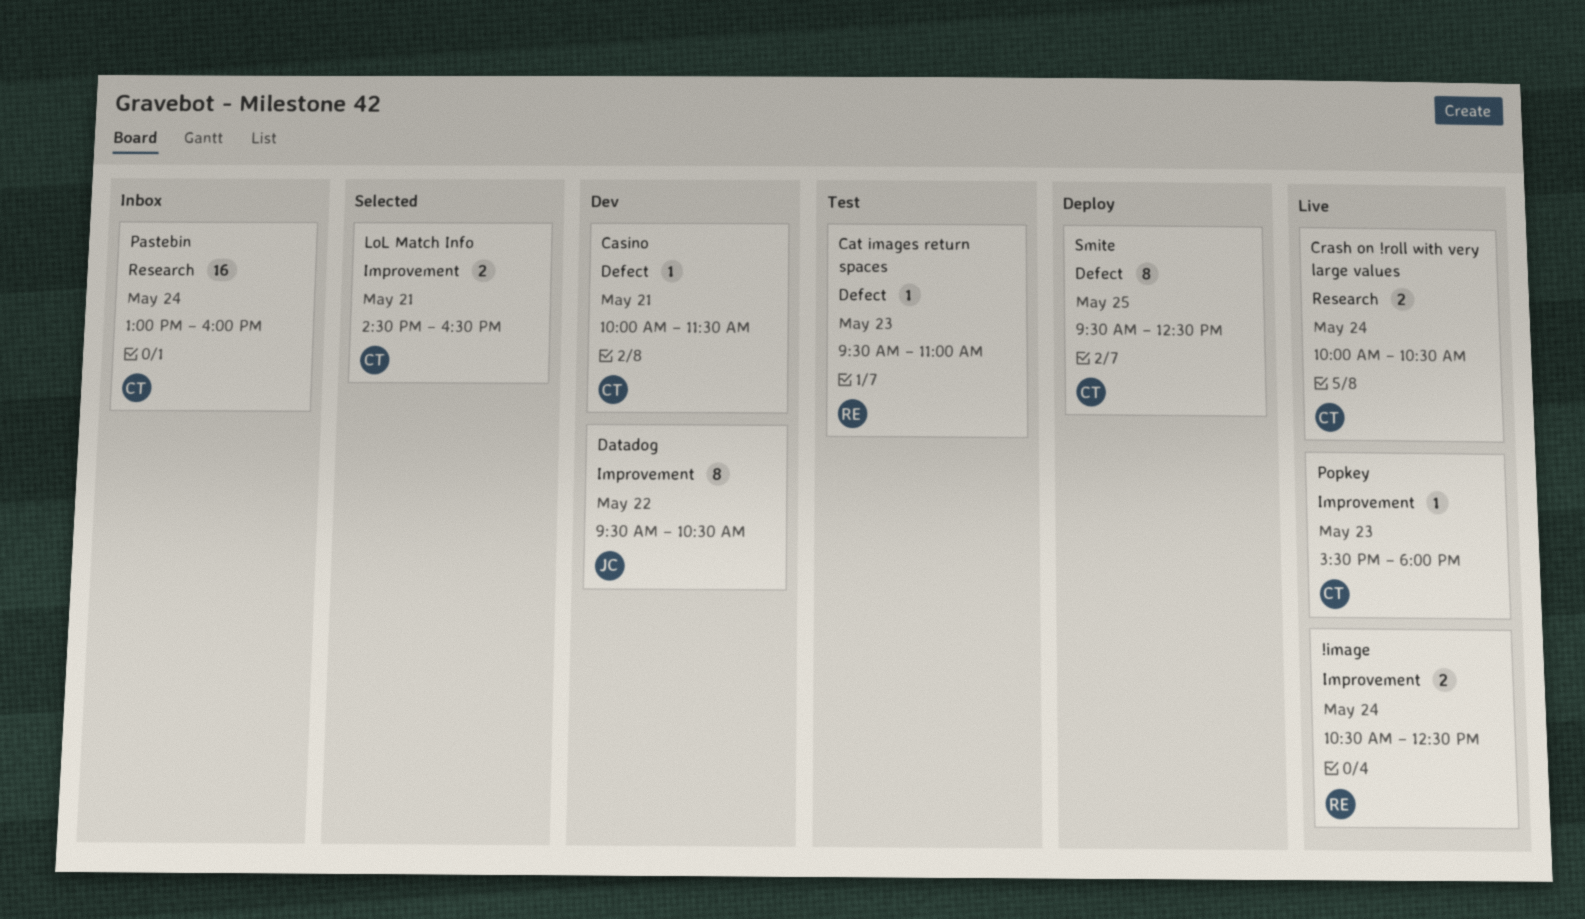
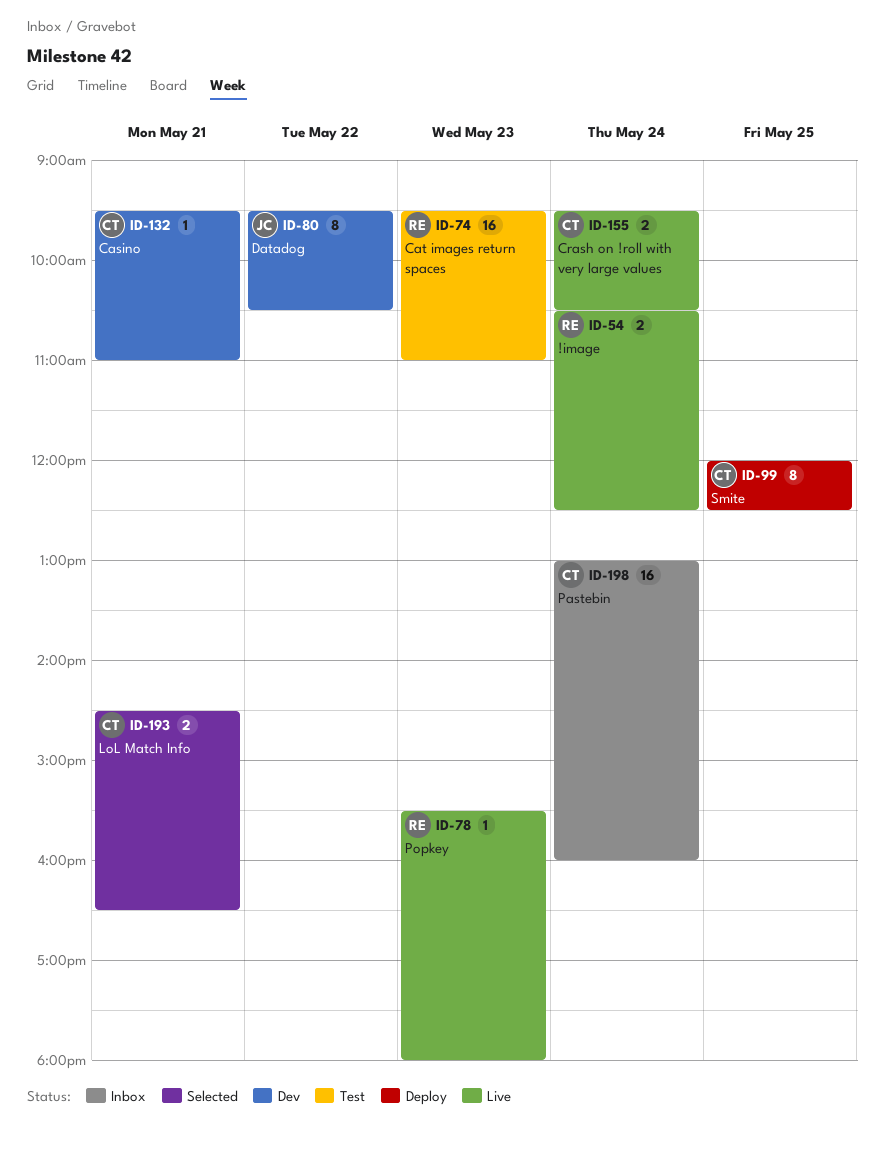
Casino, begins: 10:00 -> 09:30
Casino, ends: 11:30 -> 11:00
Cat images return spaces, estimate: 1 -> 16
Crash on !roll with very large values, begins: 10:00 -> 09:30
Popkey, owner: CT -> RE
Smite, begins: 09:30 -> 12:00

